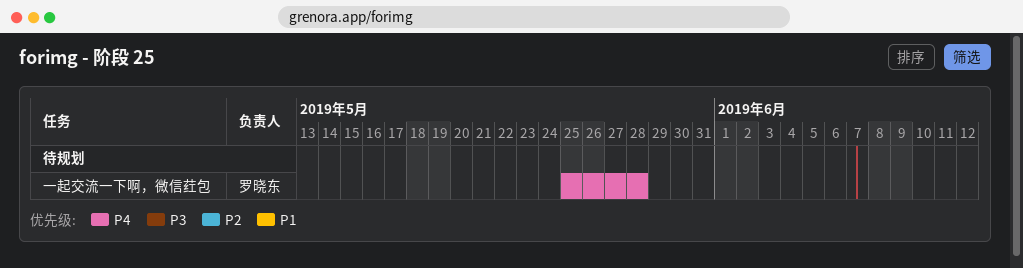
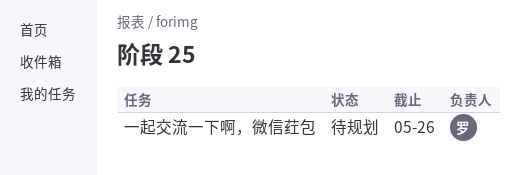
一起交流一下啊，微信荭包, due: May 28 -> May 26

